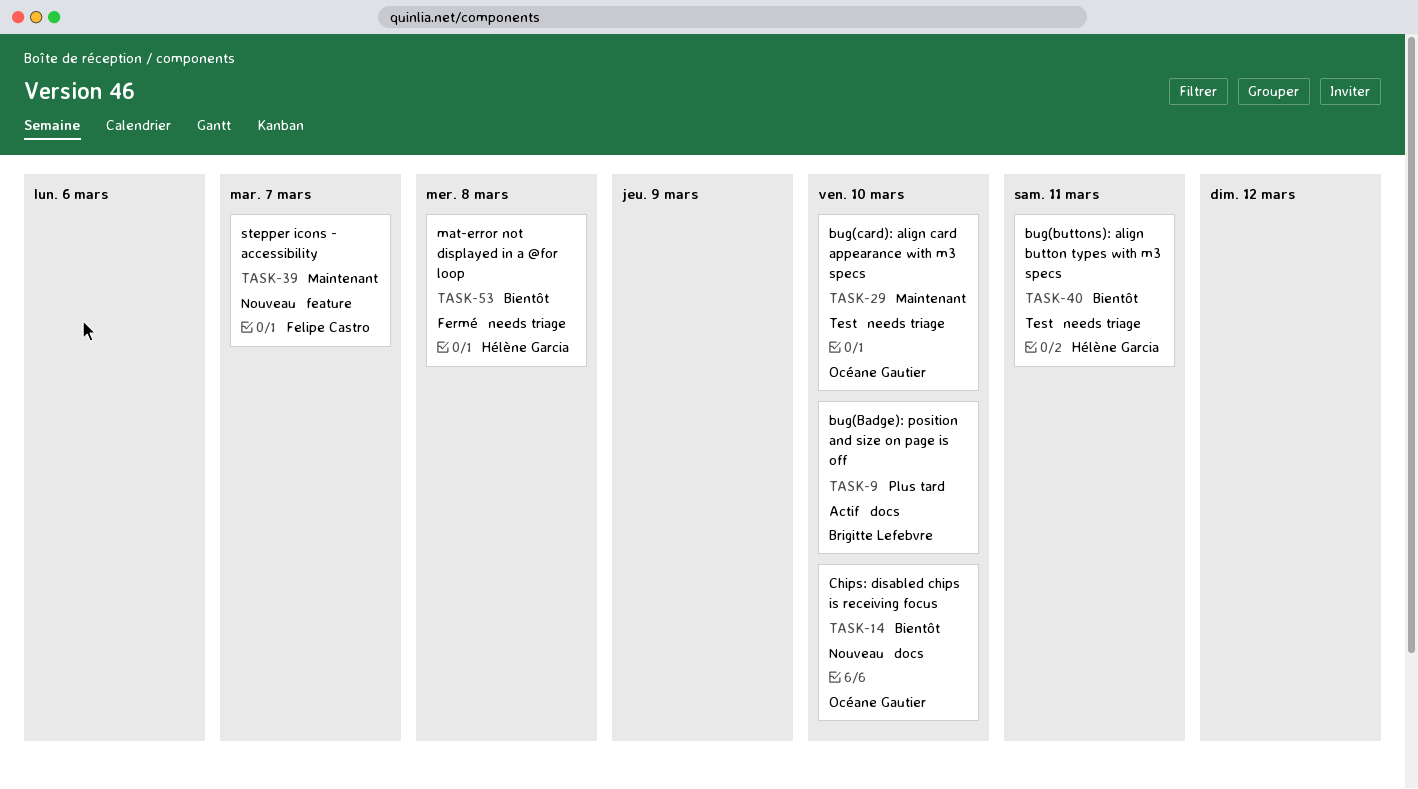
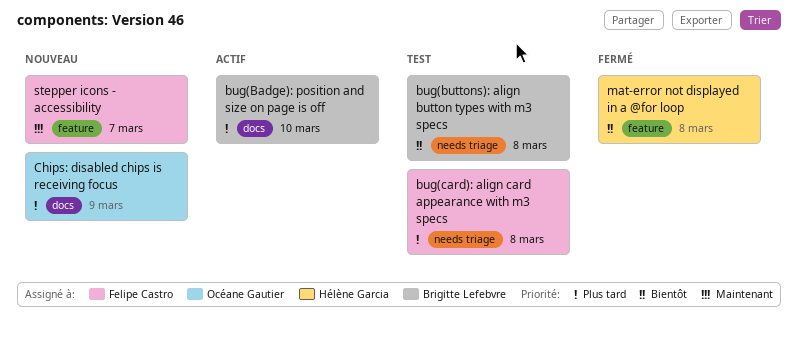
bug(buttons): align button types with m3 specs, owner: Hélène Garcia -> Brigitte Lefebvre
bug(buttons): align button types with m3 specs, due: Mar 11 -> Mar 8
bug(card): align card appearance with m3 specs, owner: Océane Gautier -> Felipe Castro
bug(card): align card appearance with m3 specs, priority: Maintenant -> Plus tard
bug(card): align card appearance with m3 specs, due: Mar 10 -> Mar 8
Chips: disabled chips is receiving focus, priority: Bientôt -> Plus tard
Chips: disabled chips is receiving focus, due: Mar 10 -> Mar 9
mat-error not displayed in a @for loop, label: needs triage -> feature

